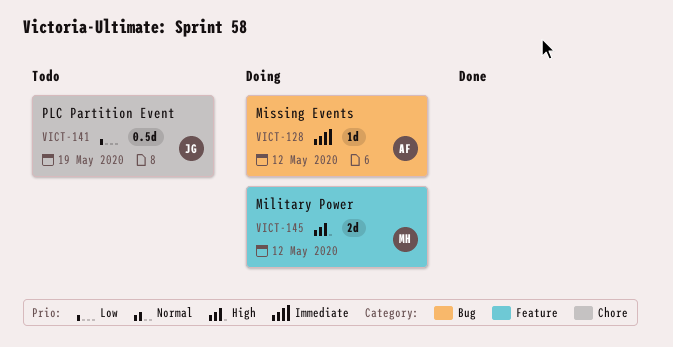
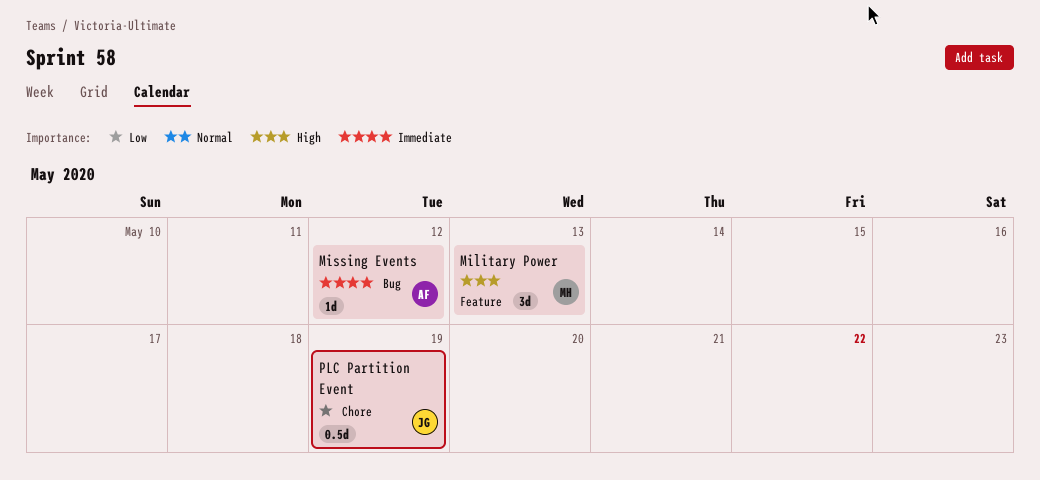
Military Power, estimate: 2d -> 3d
Military Power, due: May 12 -> May 13

